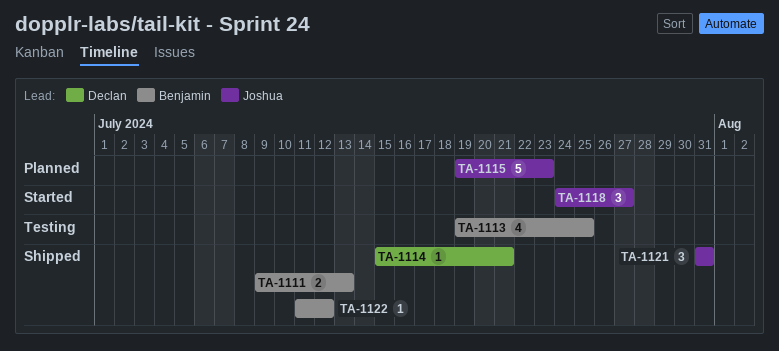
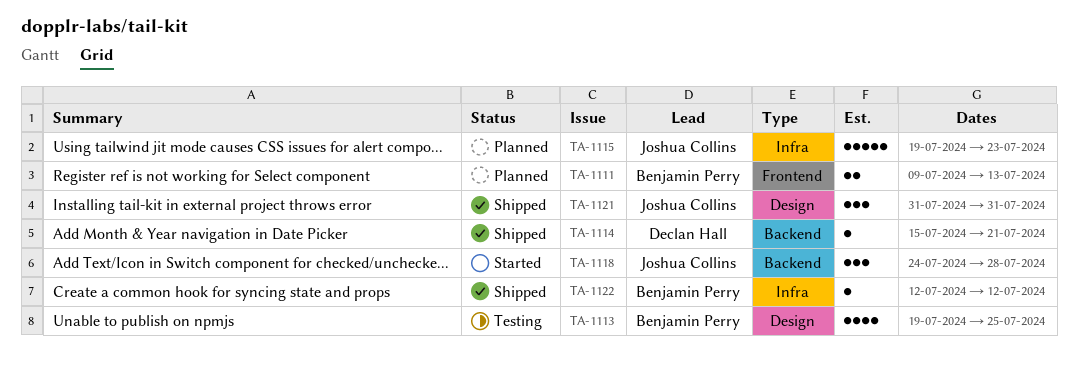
TA-1111, status: Shipped -> Planned
TA-1118, due: Jul 27 -> Jul 28
TA-1122, start: Jul 11 -> Jul 12

